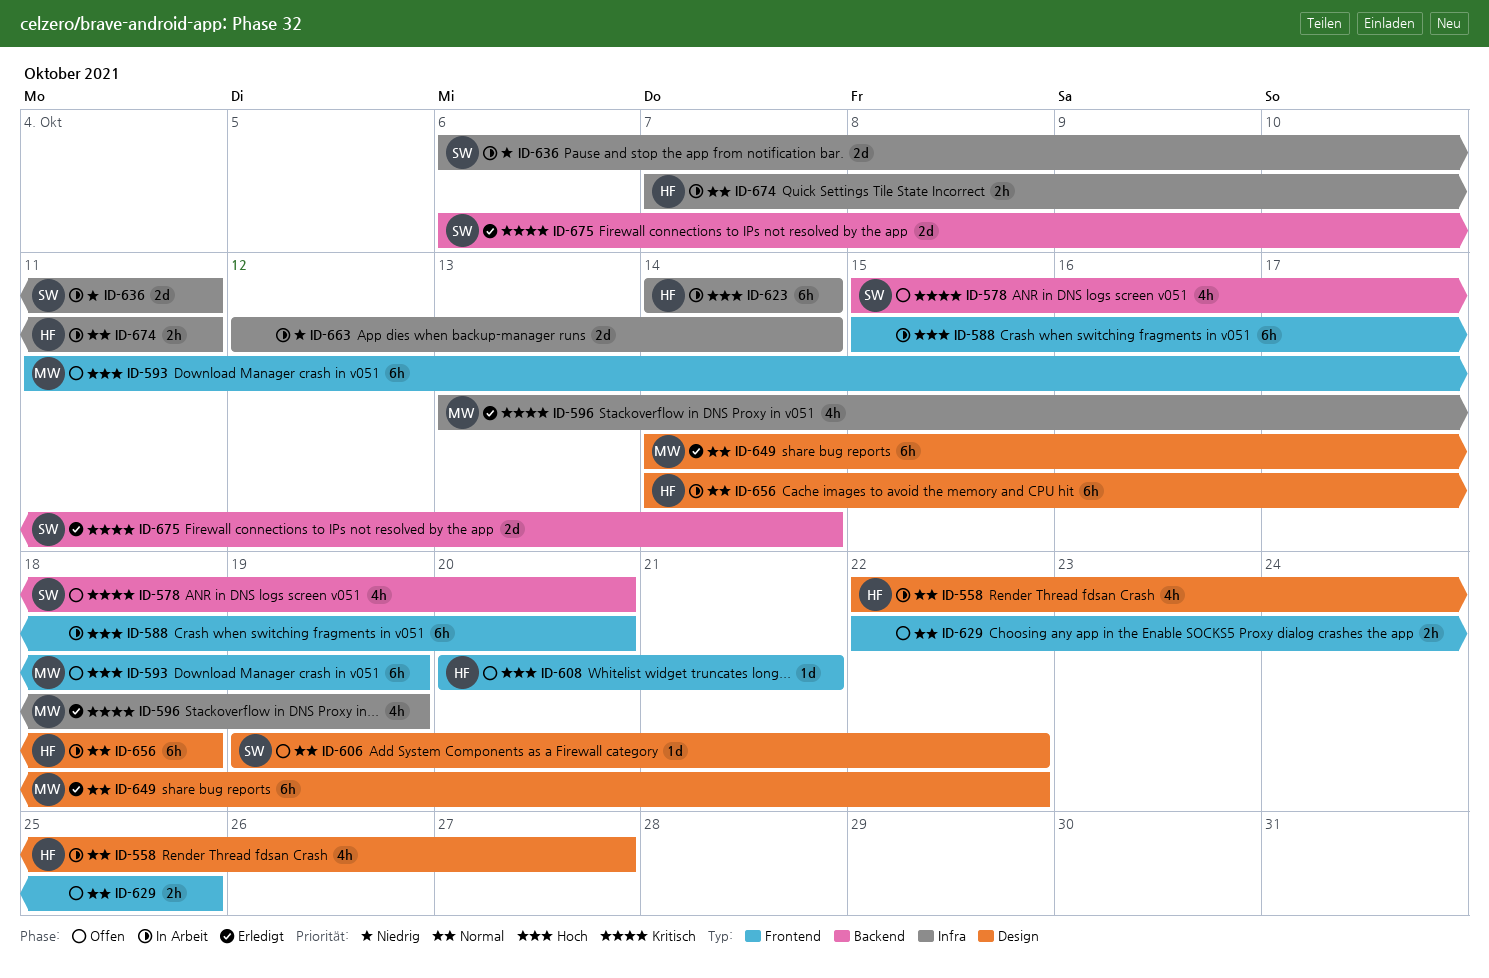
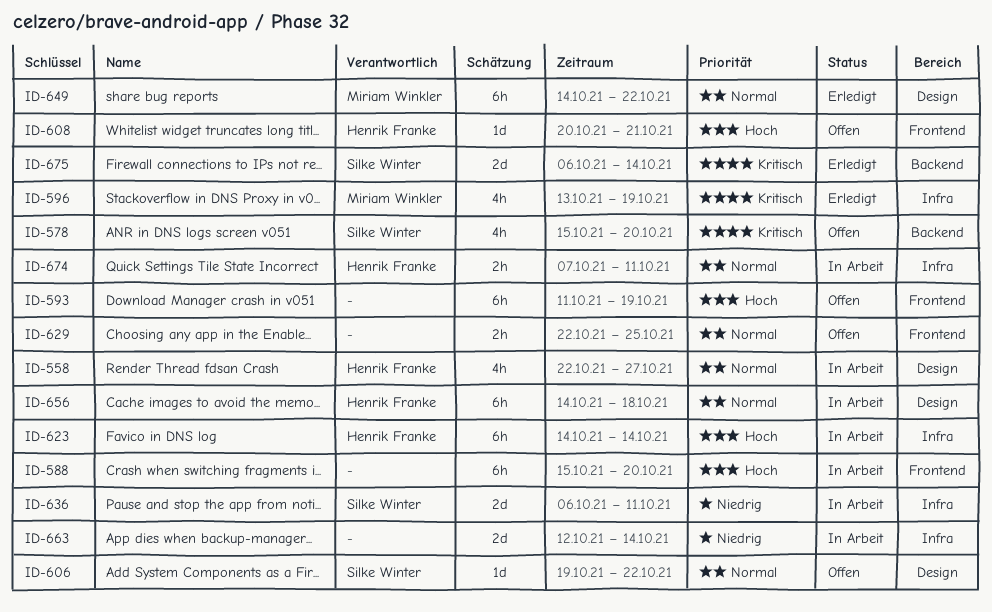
ID-593, owner: Miriam Winkler -> none

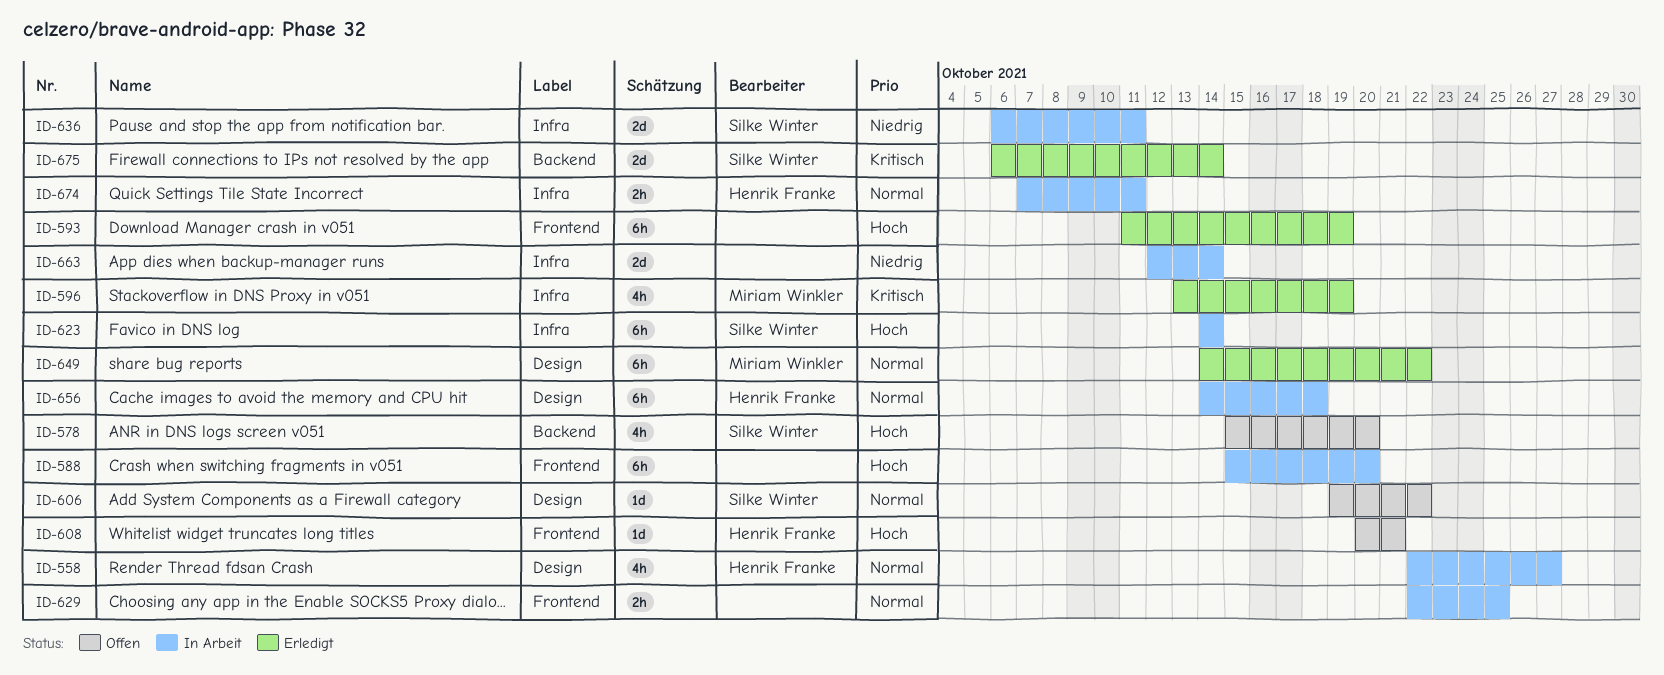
ID-578, priority: Kritisch -> Hoch
ID-593, status: Offen -> Erledigt
ID-623, owner: Henrik Franke -> Silke Winter
ID-629, status: Offen -> In Arbeit

